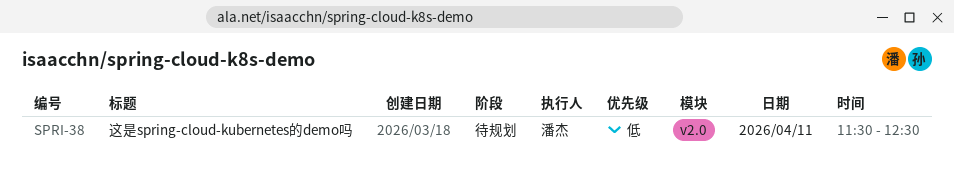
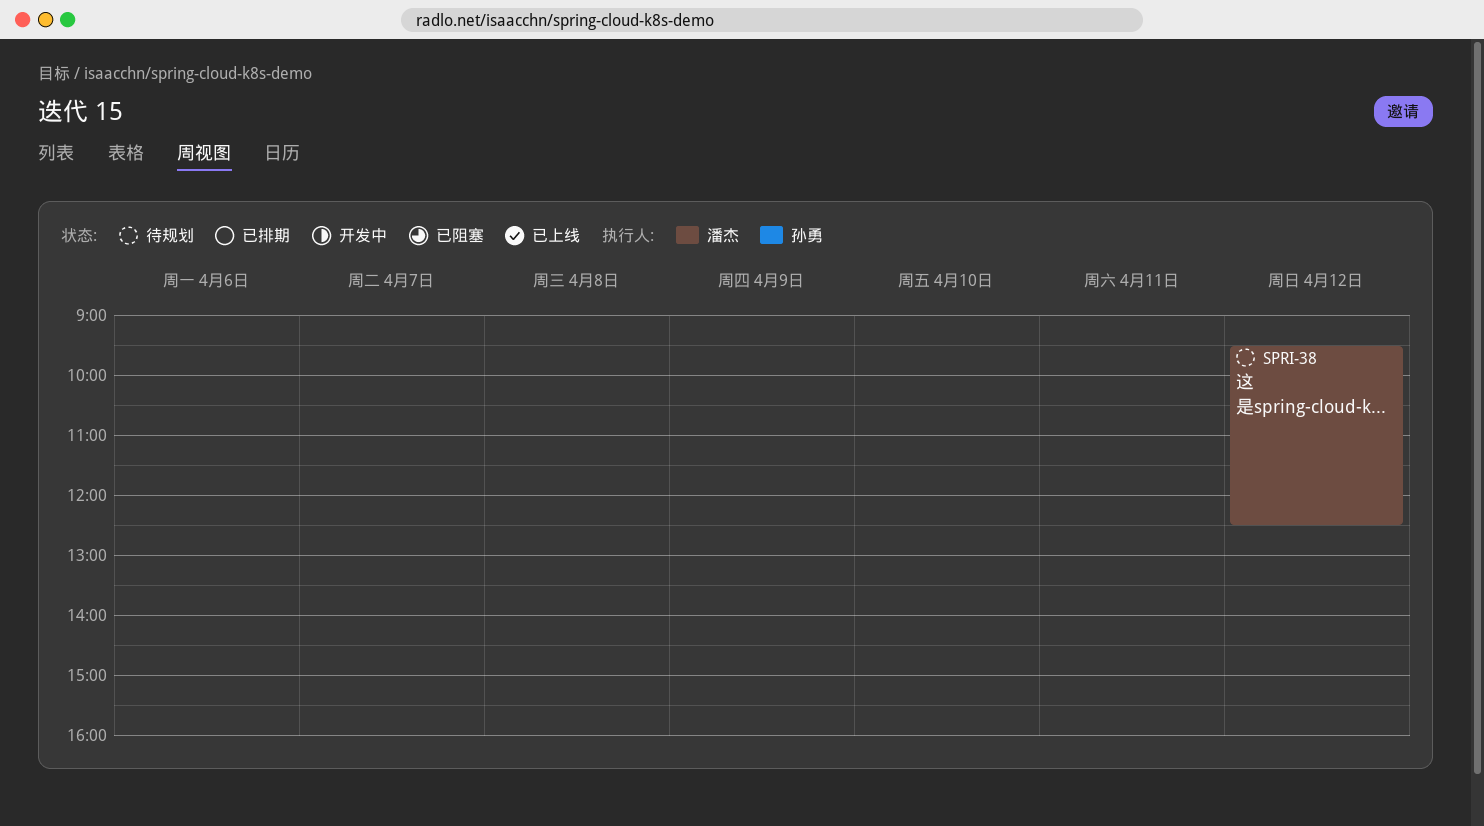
SPRI-38, day: Apr 11 -> Apr 12
SPRI-38, begins: 11:30 -> 09:30

